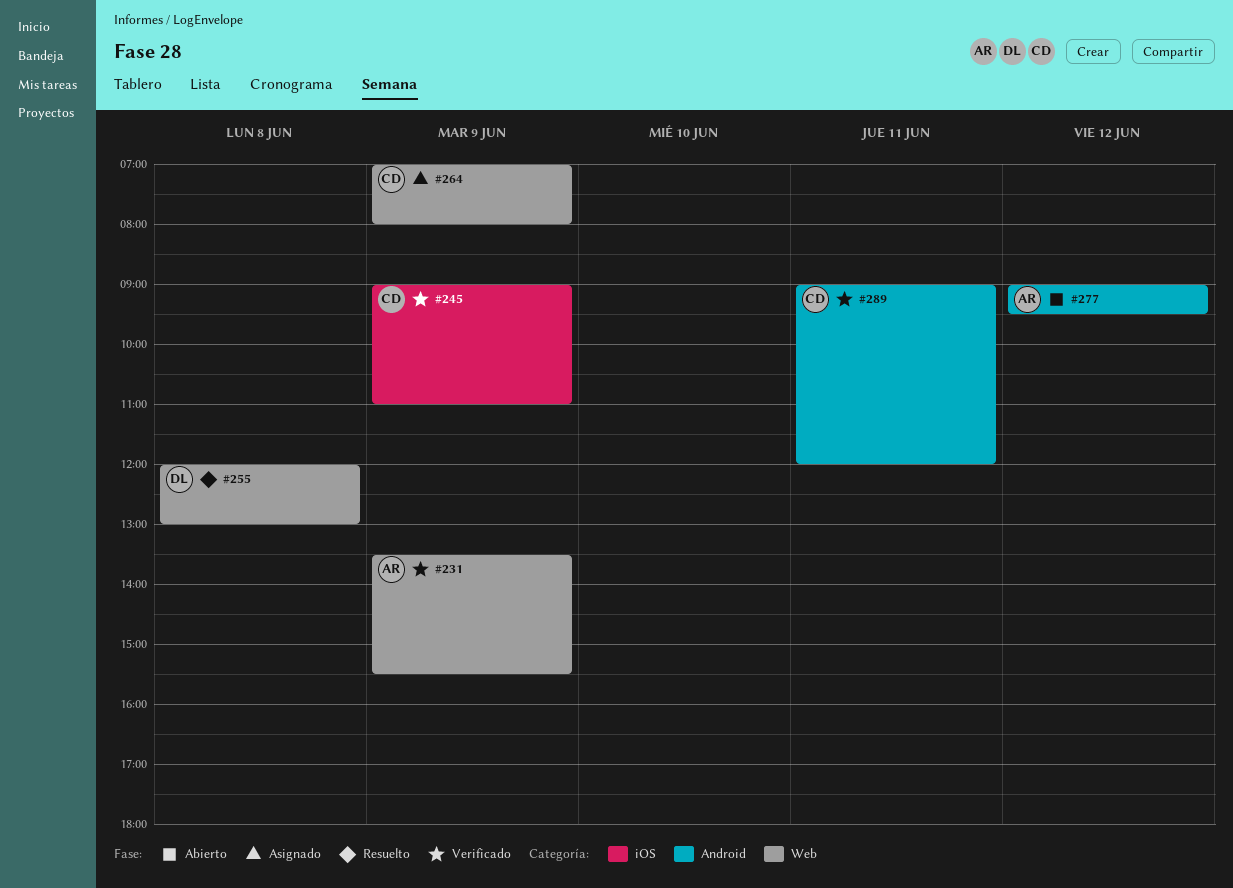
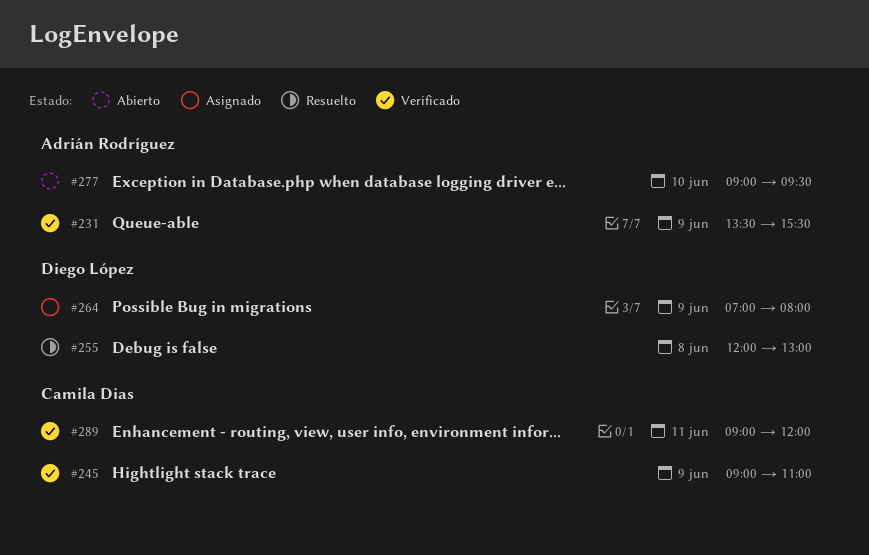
#264, owner: Camila Dias -> Diego López
#277, day: Jun 12 -> Jun 10

